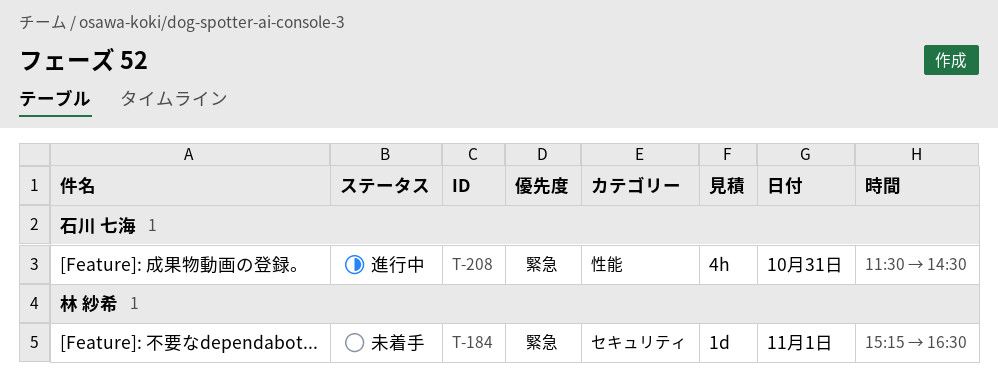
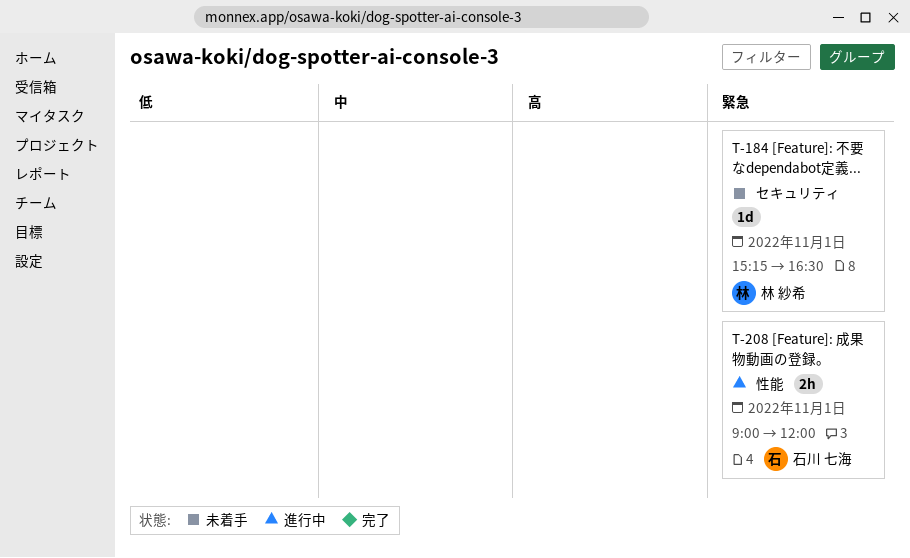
T-208, estimate: 4h -> 2h
T-208, day: Oct 31 -> Nov 1
T-208, begins: 11:30 -> 09:00
T-208, ends: 14:30 -> 12:00

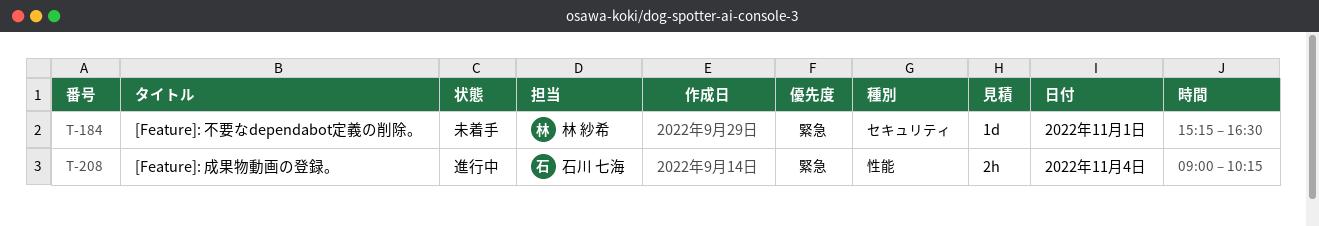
T-208, day: Nov 1 -> Nov 4
T-208, ends: 12:00 -> 10:15

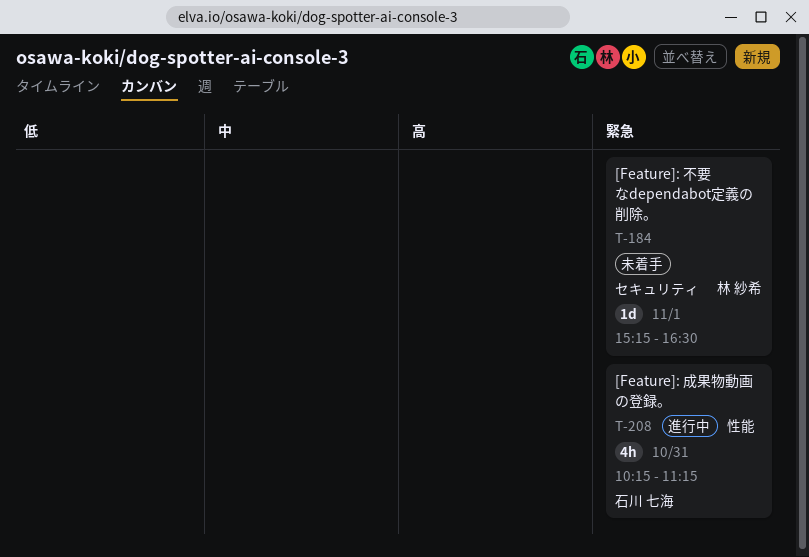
T-208, estimate: 2h -> 4h
T-208, day: Nov 4 -> Oct 31
T-208, begins: 09:00 -> 10:15
T-208, ends: 10:15 -> 11:15

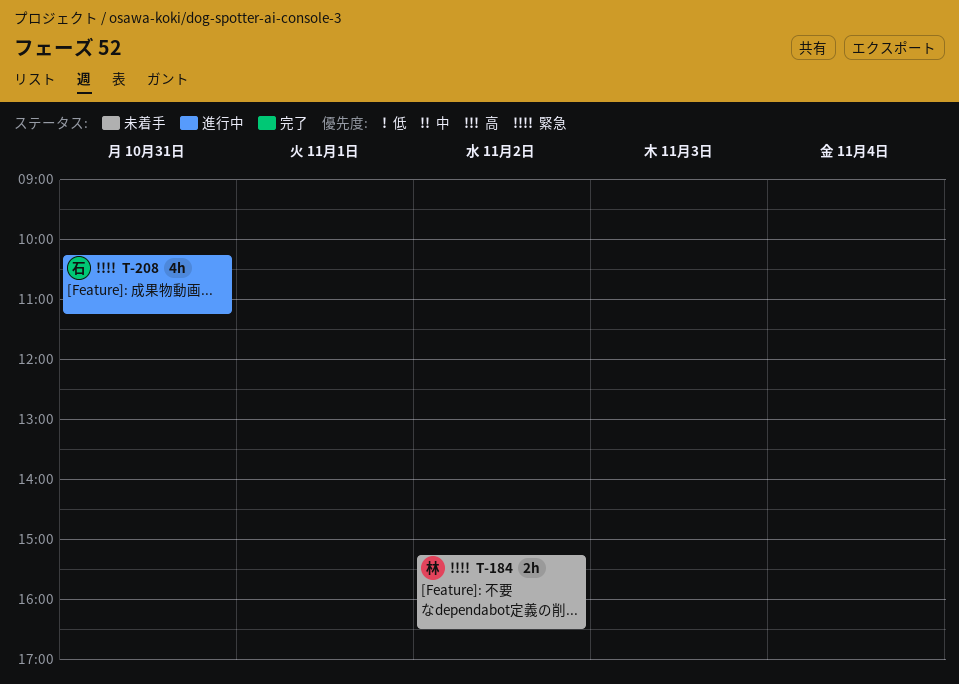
T-184, estimate: 1d -> 2h
T-184, day: Nov 1 -> Nov 2

